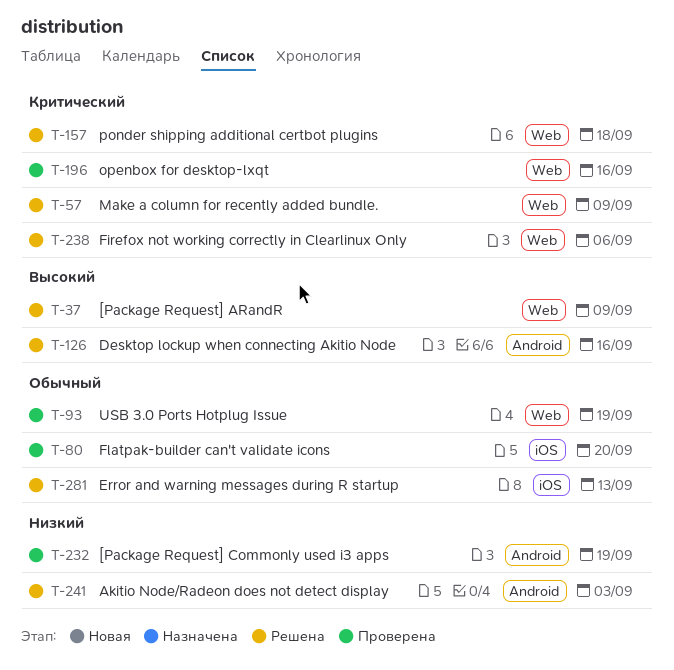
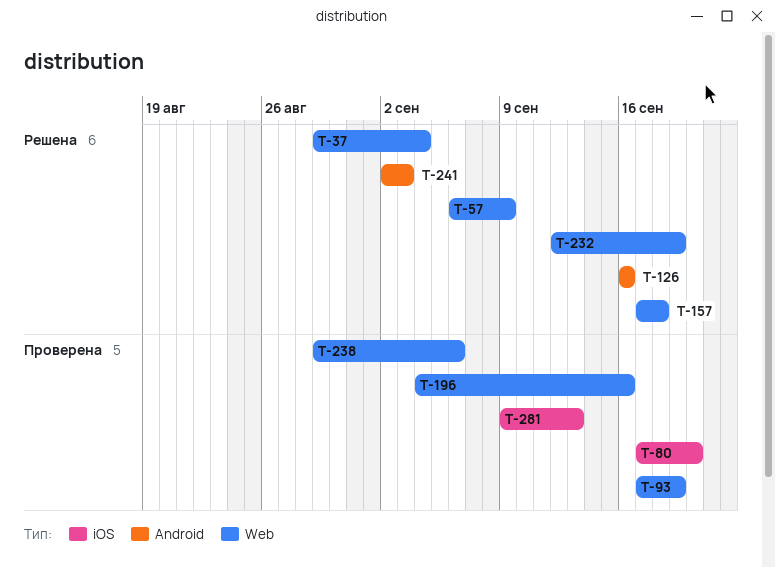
T-37, due: Sep 9 -> Sep 4
T-232, status: Проверена -> Решена
T-232, label: Android -> Web
T-238, status: Решена -> Проверена
T-281, status: Решена -> Проверена

